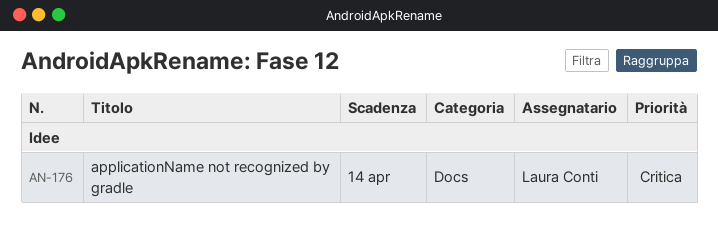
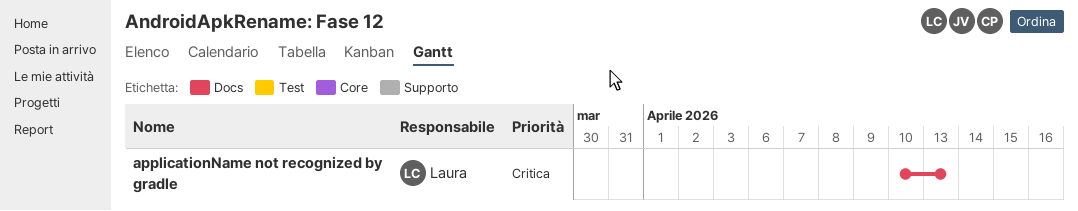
applicationName not recognized by gradle, due: Apr 14 -> Apr 13

